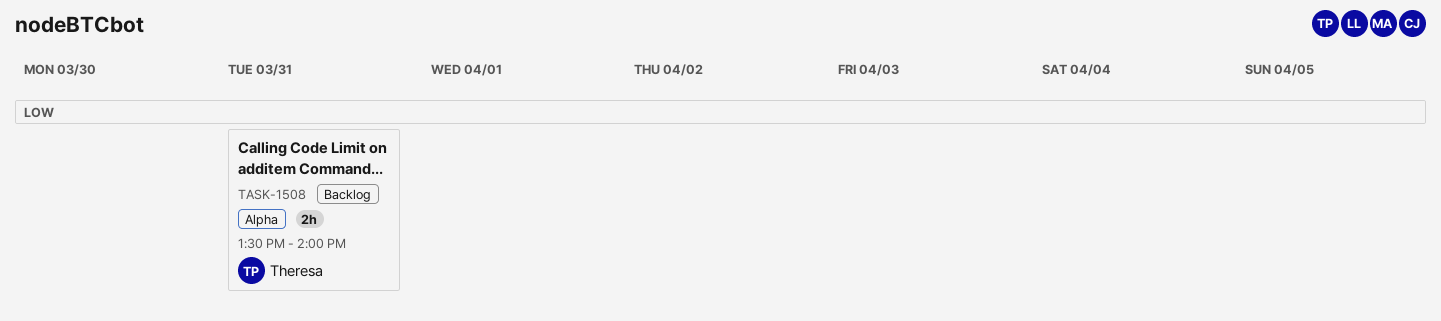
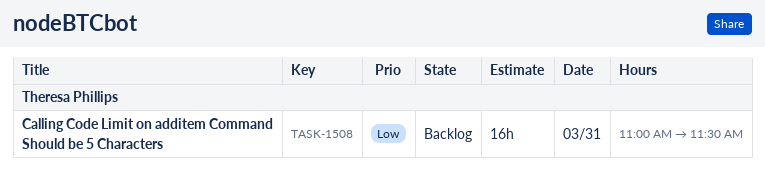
TASK-1508, estimate: 2h -> 16h
TASK-1508, begins: 13:30 -> 11:00
TASK-1508, ends: 14:00 -> 11:30

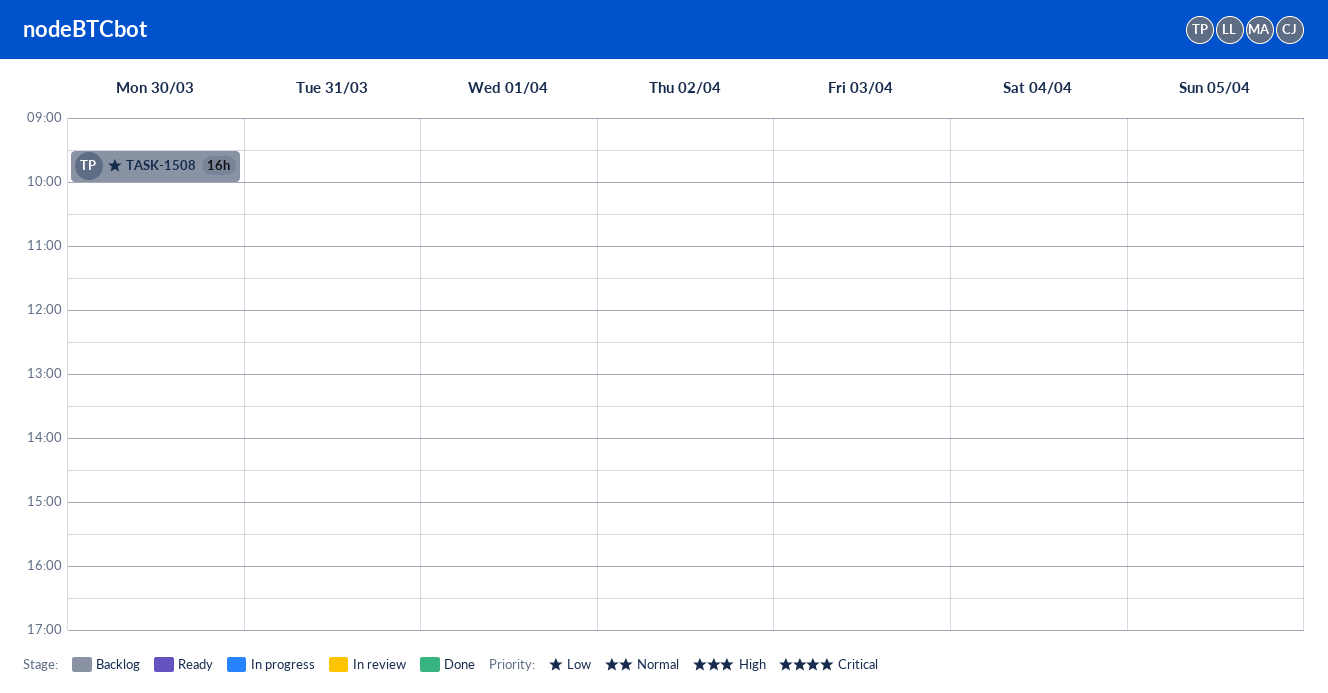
TASK-1508, day: Mar 31 -> Mar 30
TASK-1508, begins: 11:00 -> 09:30
TASK-1508, ends: 11:30 -> 10:00

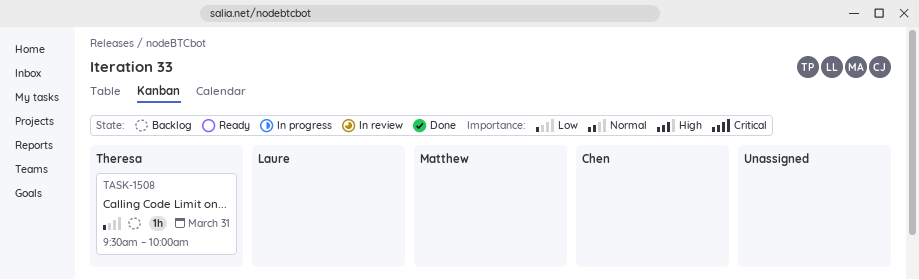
TASK-1508, estimate: 16h -> 1h
TASK-1508, day: Mar 30 -> Mar 31

